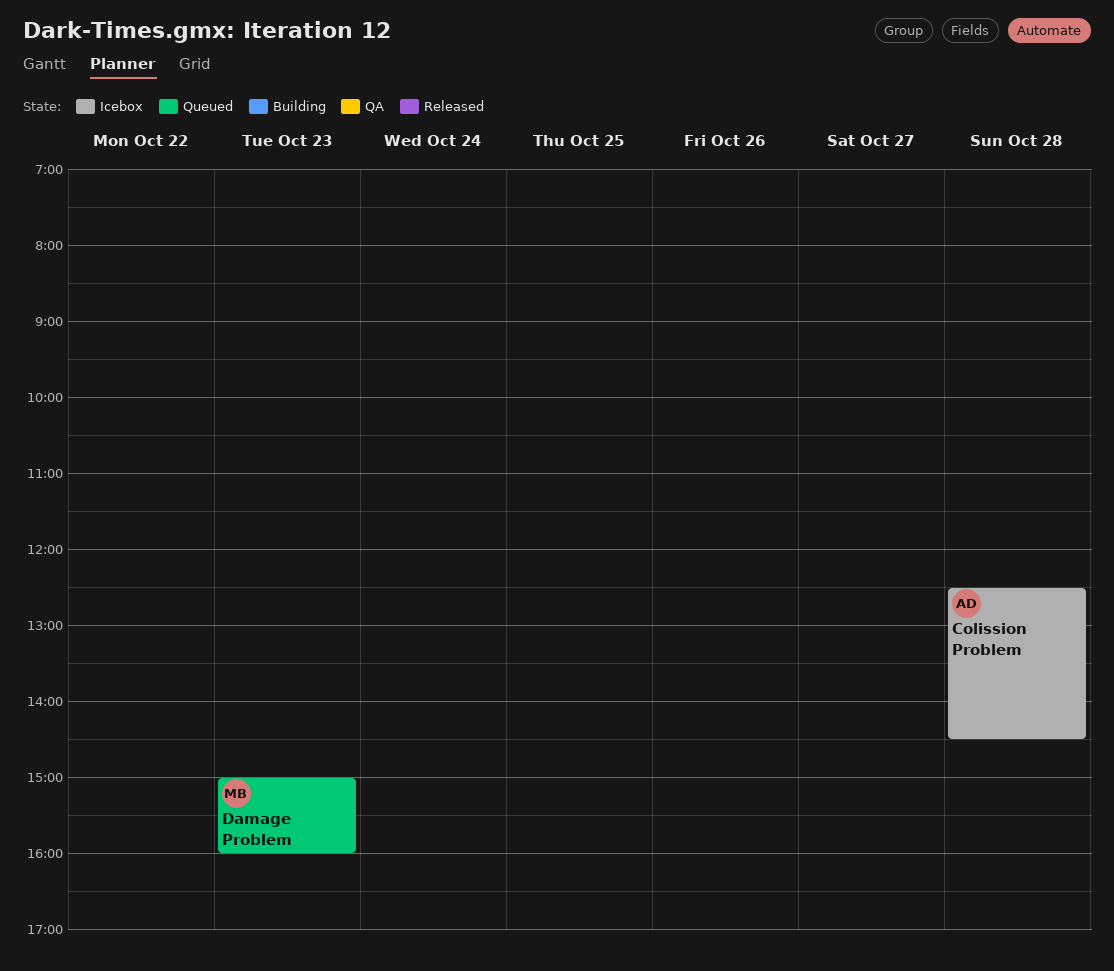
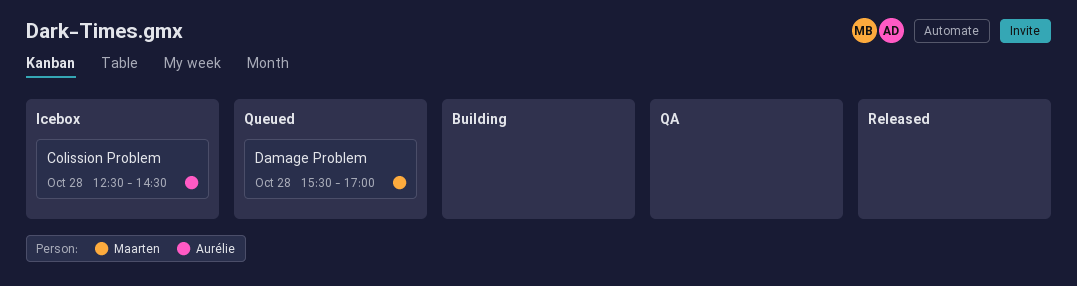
Damage Problem, day: Oct 23 -> Oct 28
Damage Problem, begins: 15:00 -> 15:30
Damage Problem, ends: 16:00 -> 17:00

